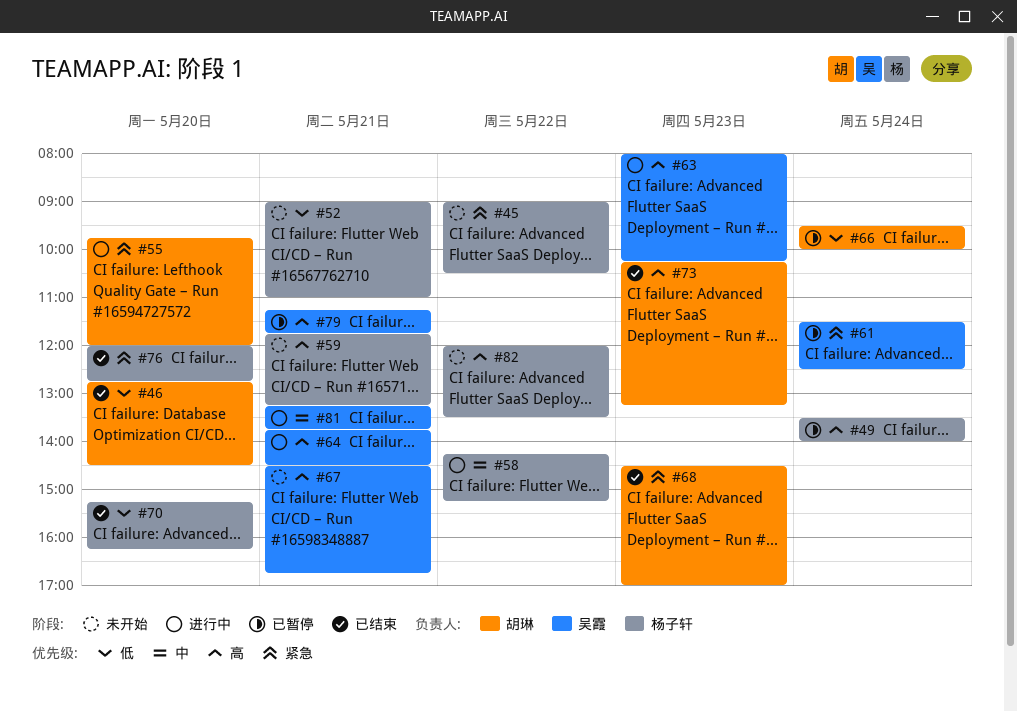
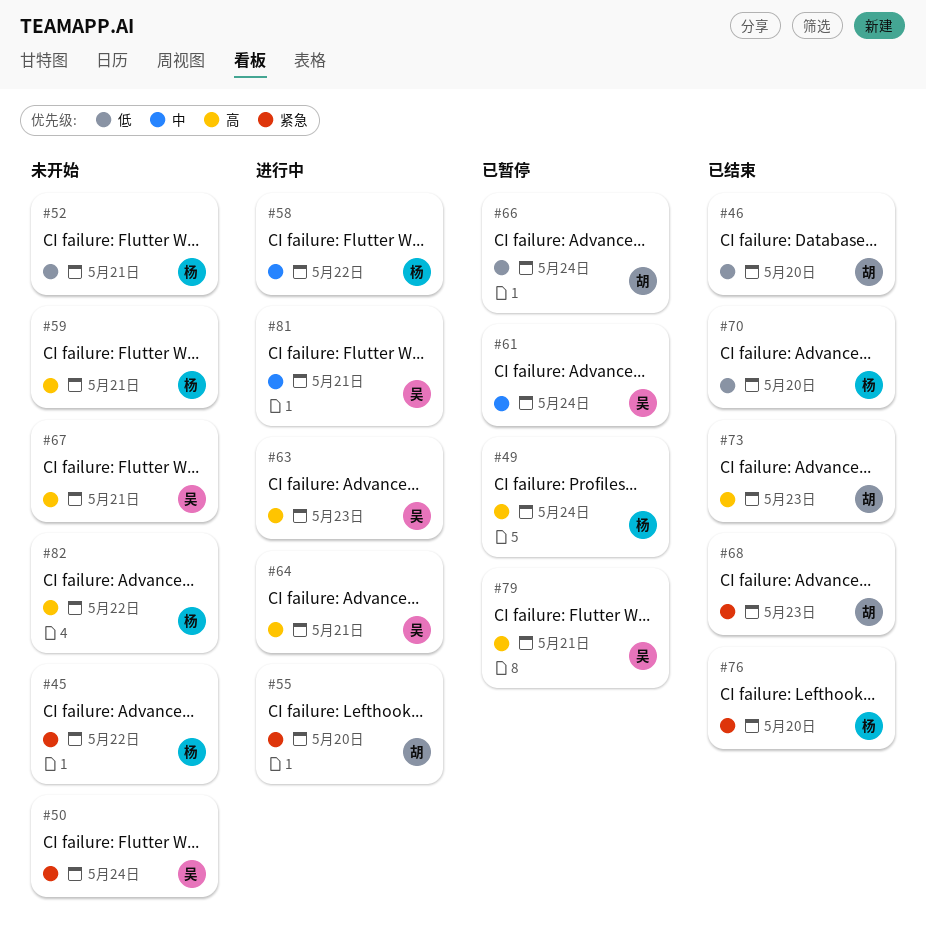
#50: none -> present
#61, priority: 紧急 -> 中

